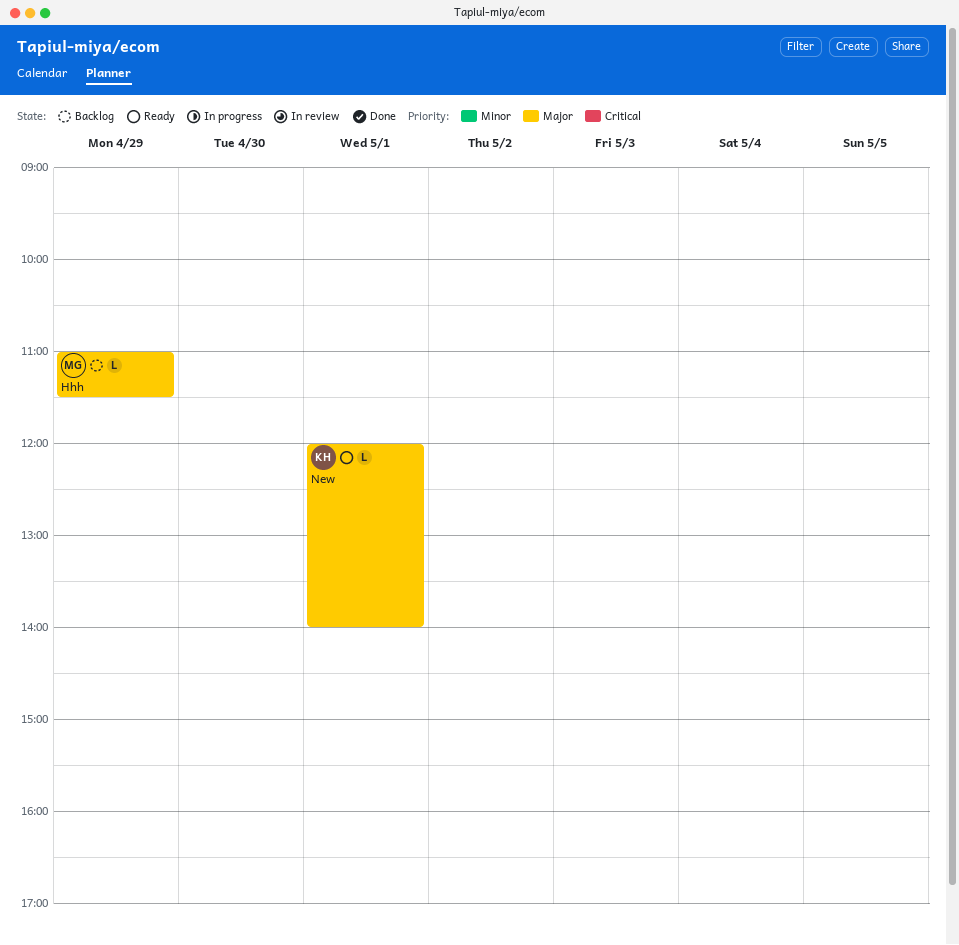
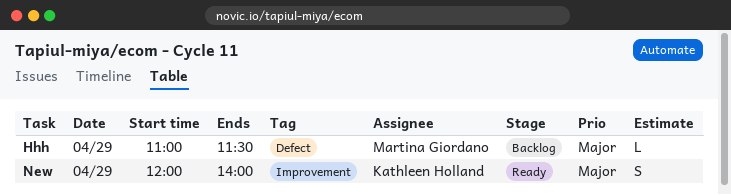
New, estimate: L -> S
New, day: May 1 -> Apr 29

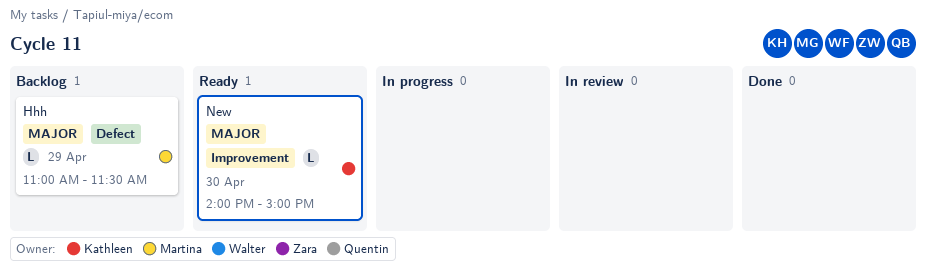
New, estimate: S -> L
New, day: Apr 29 -> Apr 30
New, begins: 12:00 -> 14:00
New, ends: 14:00 -> 15:00

